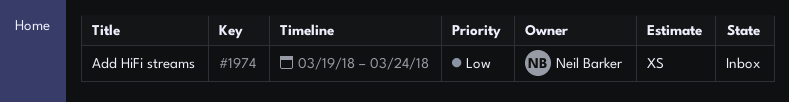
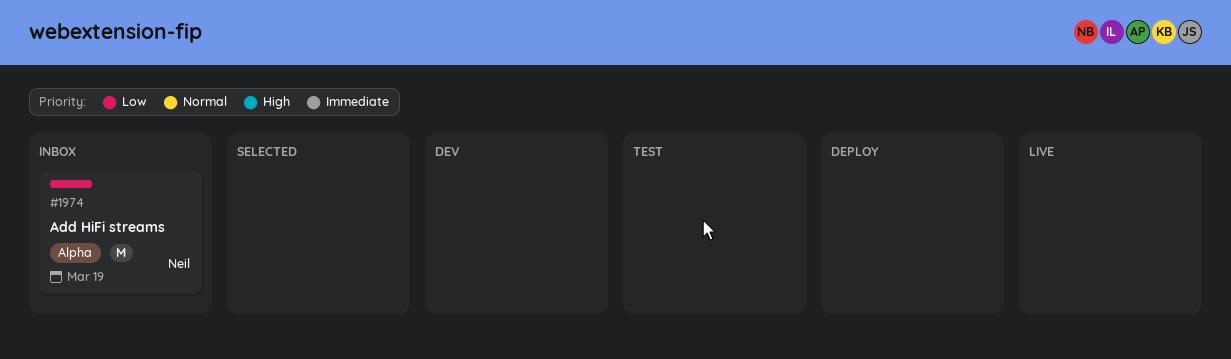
#1974, estimate: XS -> M
#1974, due: Mar 24 -> Mar 19

